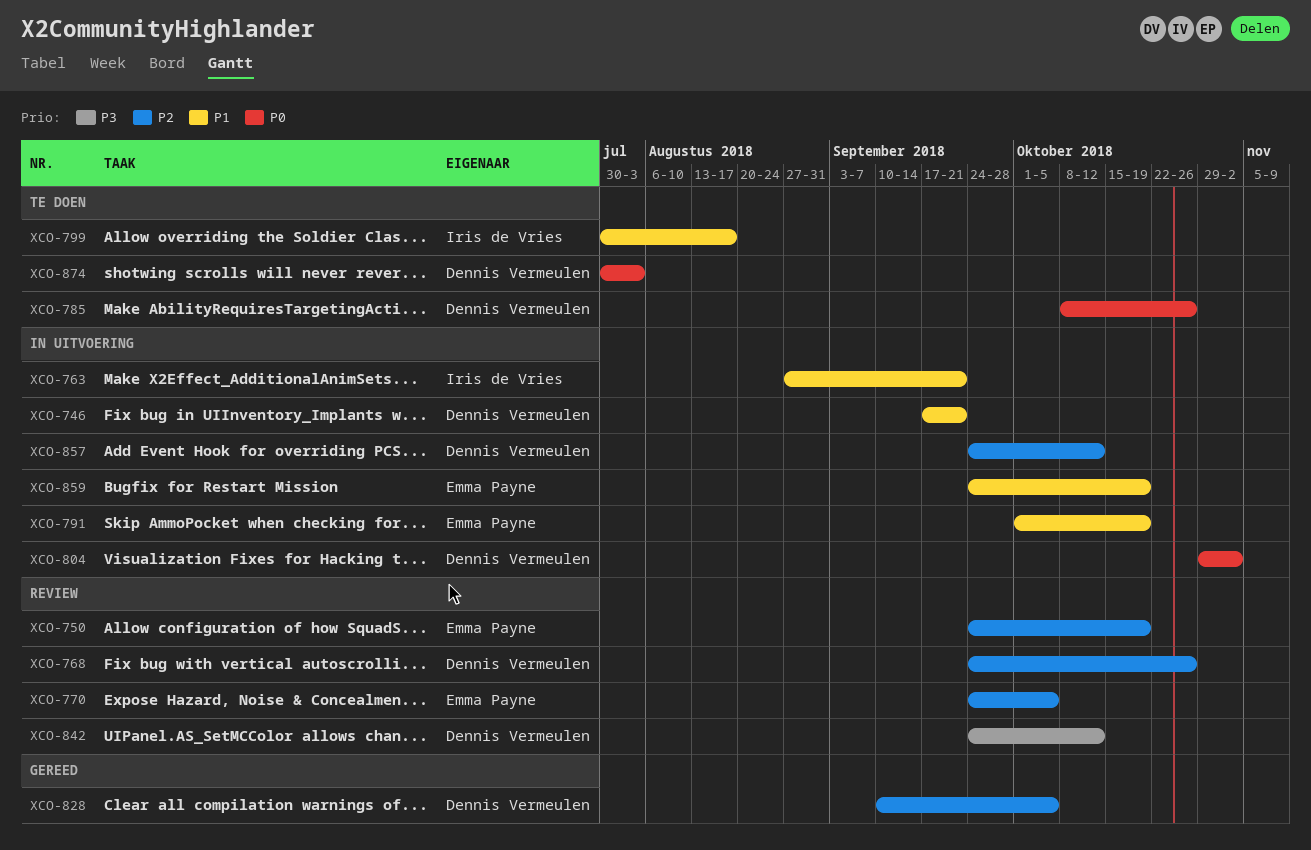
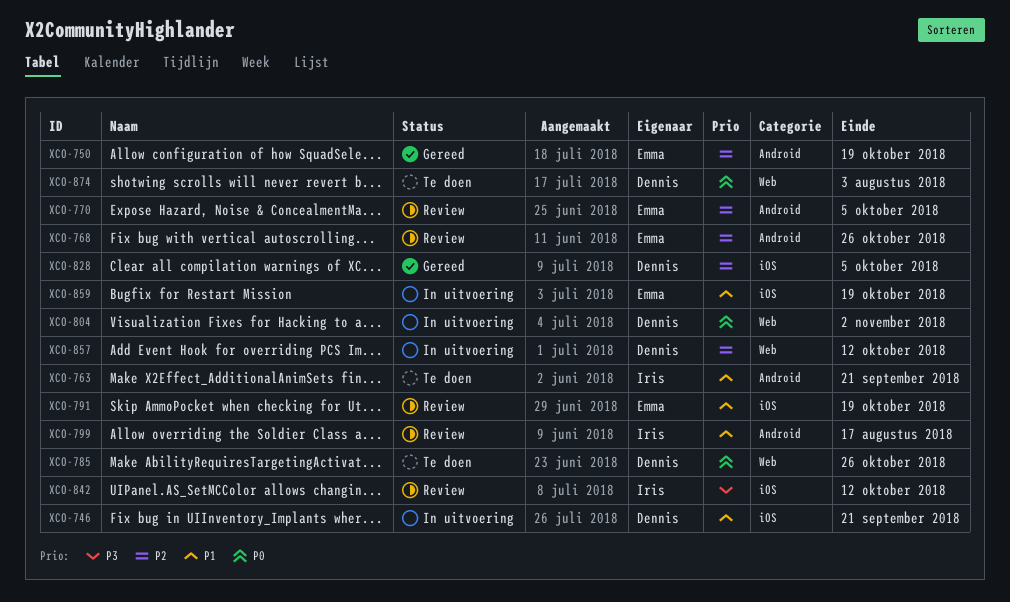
XCO-750, status: Review -> Gereed
XCO-763, status: In uitvoering -> Te doen
XCO-768, owner: Dennis Vermeulen -> Emma Payne
XCO-791, status: In uitvoering -> Review
XCO-799, status: Te doen -> Review
XCO-842, owner: Dennis Vermeulen -> Iris de Vries

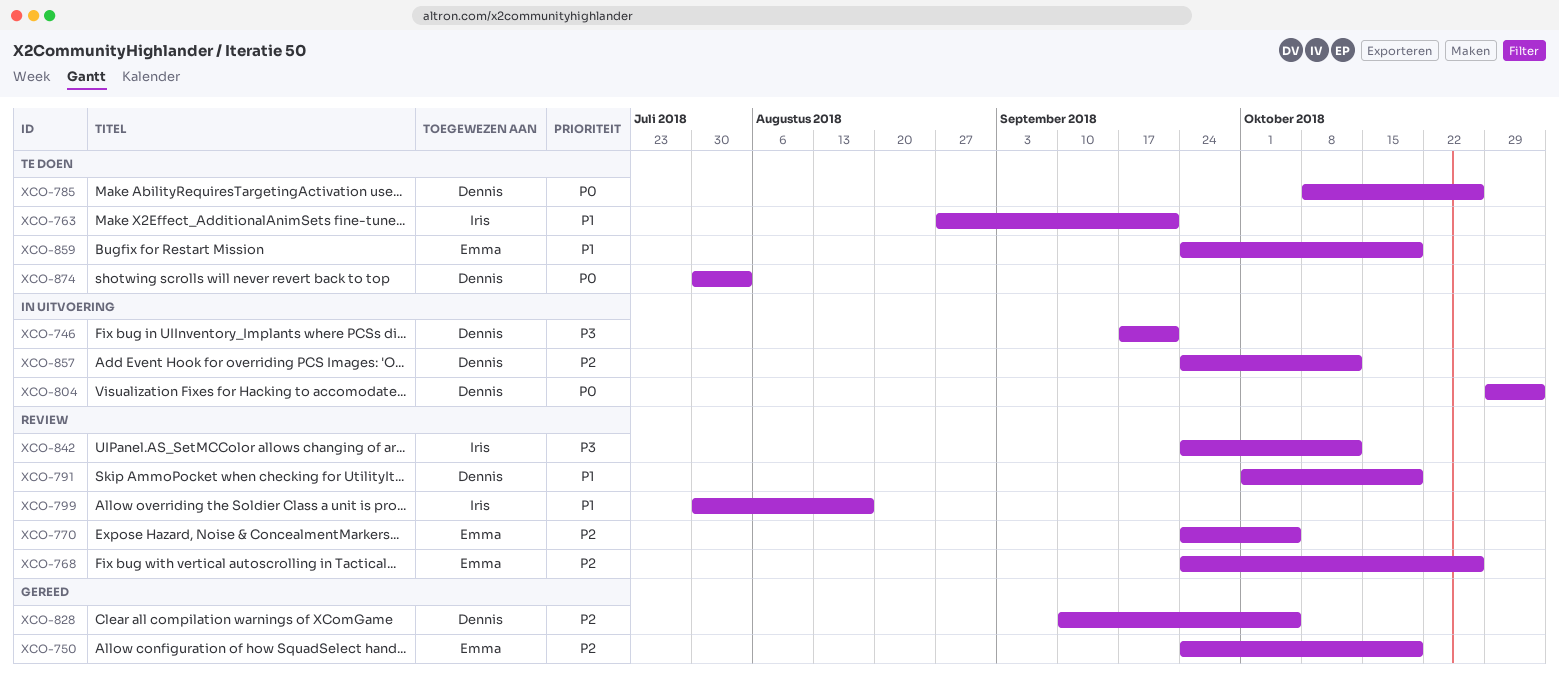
XCO-746, priority: P1 -> P3
XCO-791, owner: Emma -> Dennis
XCO-859, status: In uitvoering -> Te doen

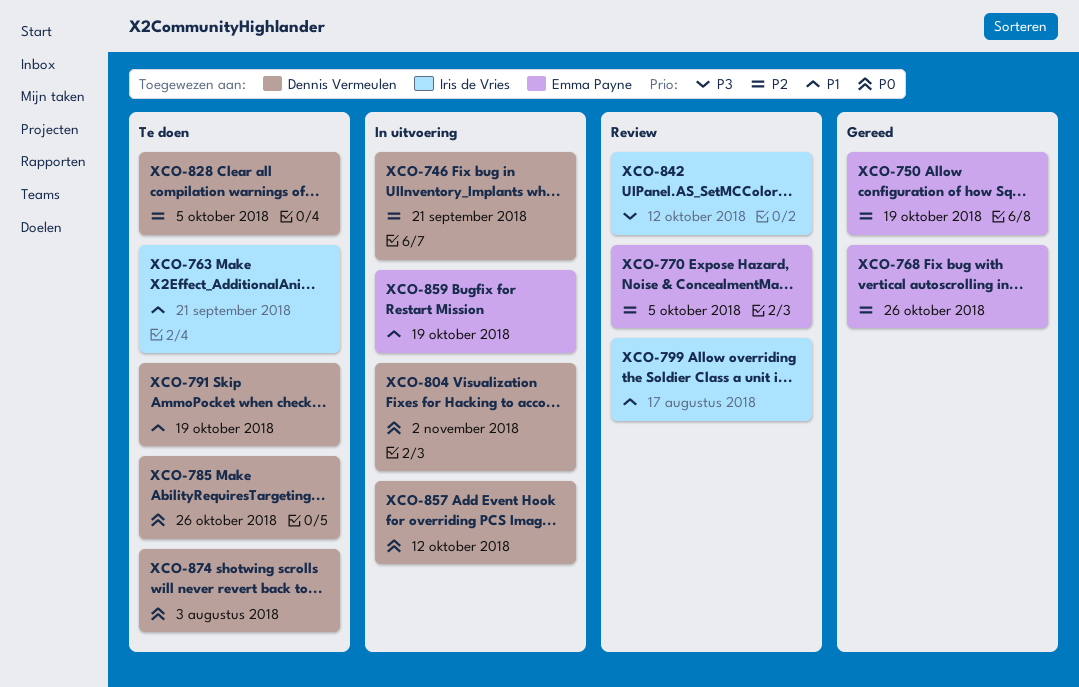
XCO-746, priority: P3 -> P2
XCO-768, status: Review -> Gereed
XCO-791, status: Review -> Te doen
XCO-828, status: Gereed -> Te doen
XCO-857, priority: P2 -> P0
XCO-859, status: Te doen -> In uitvoering

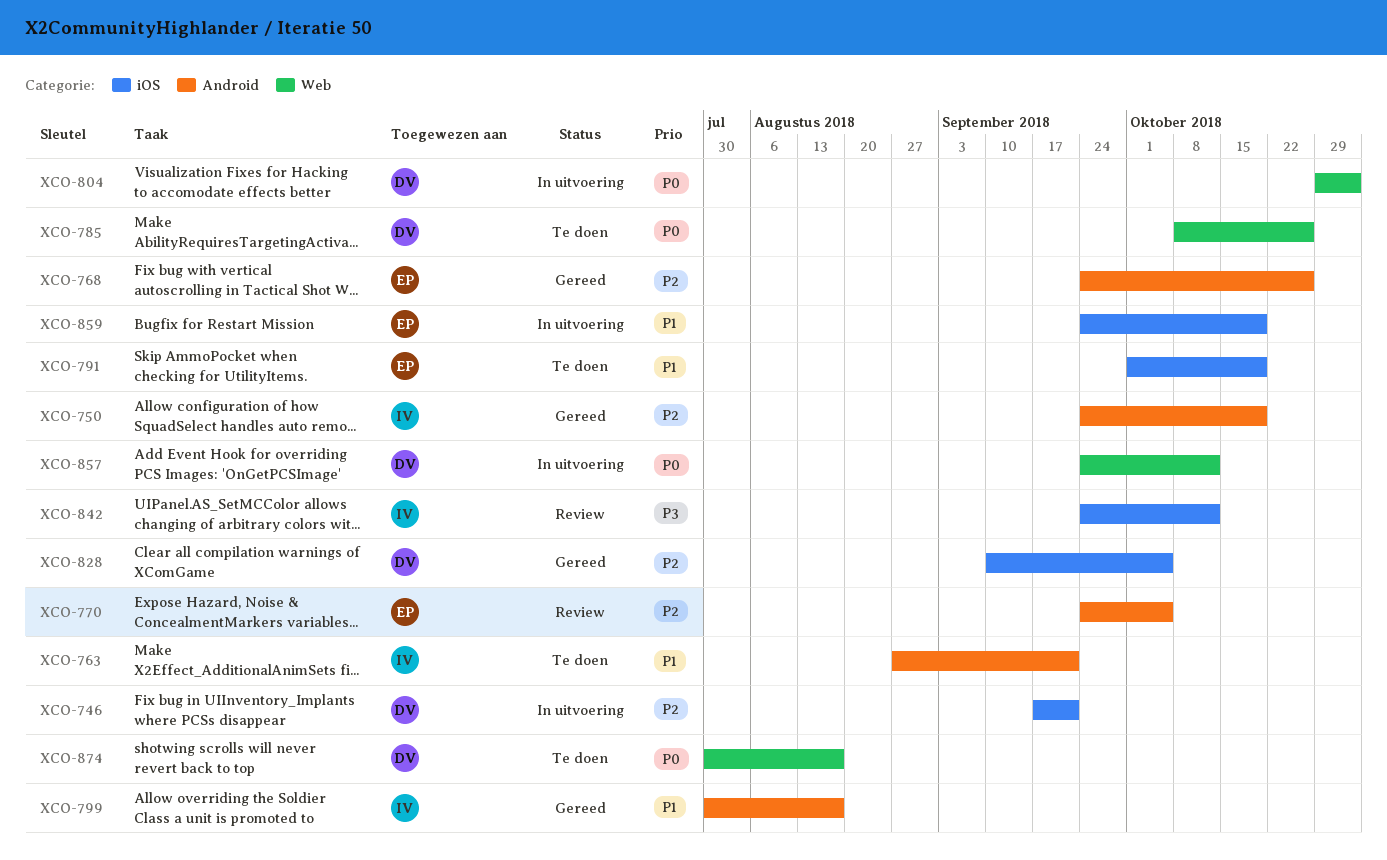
XCO-750, owner: Emma Payne -> Iris de Vries
XCO-791, owner: Dennis Vermeulen -> Emma Payne
XCO-799, status: Review -> Gereed
XCO-828, status: Te doen -> Gereed
XCO-874, due: Aug 3 -> Aug 17

